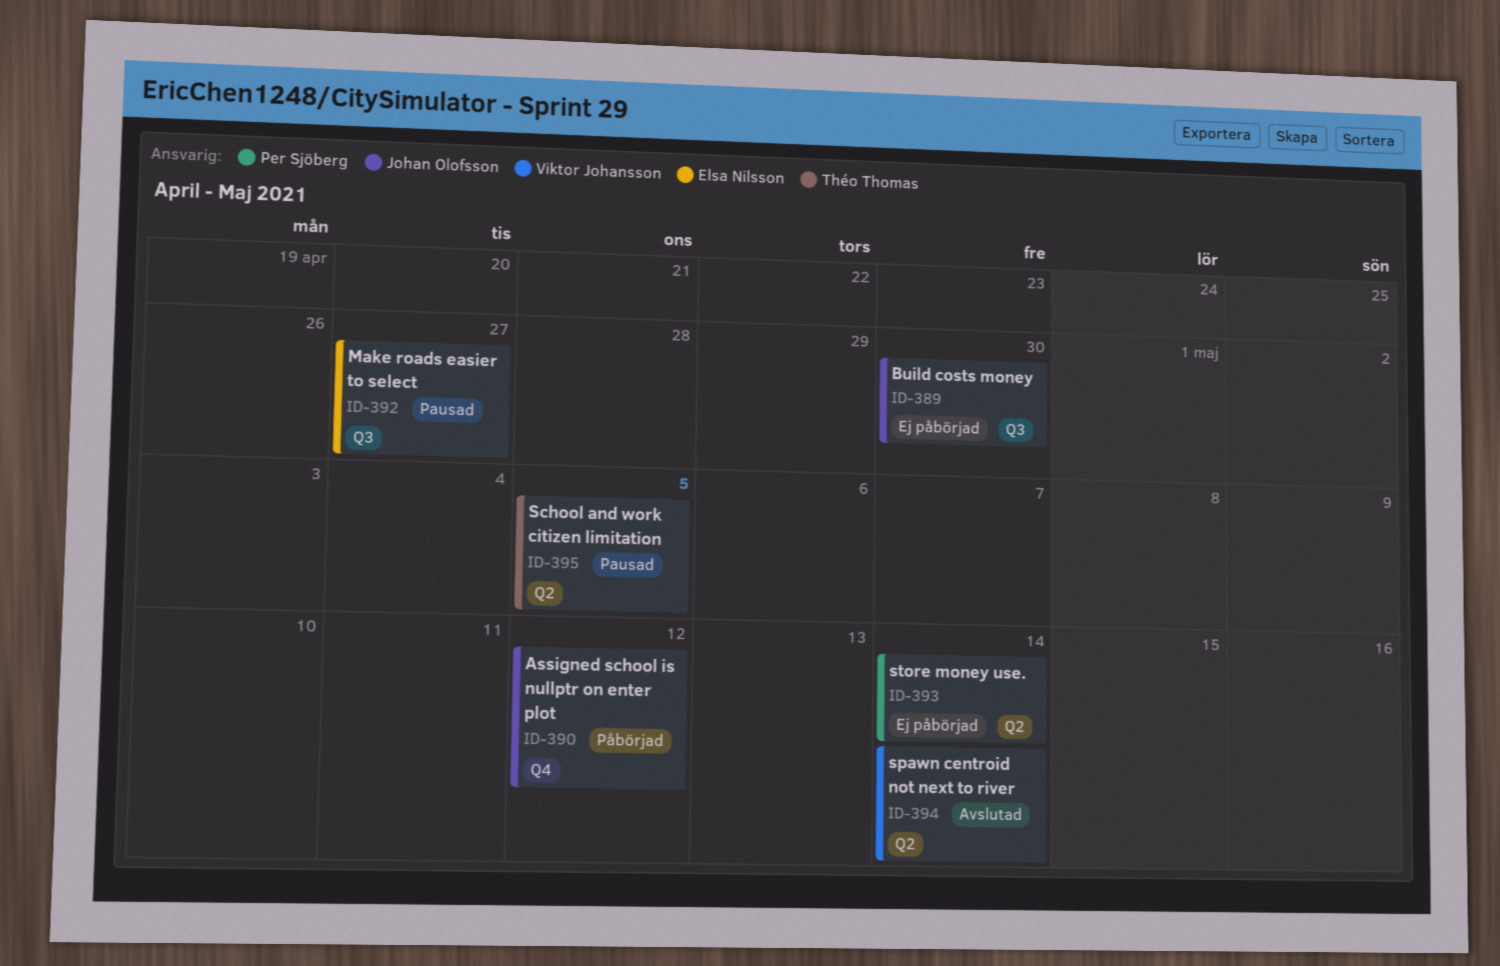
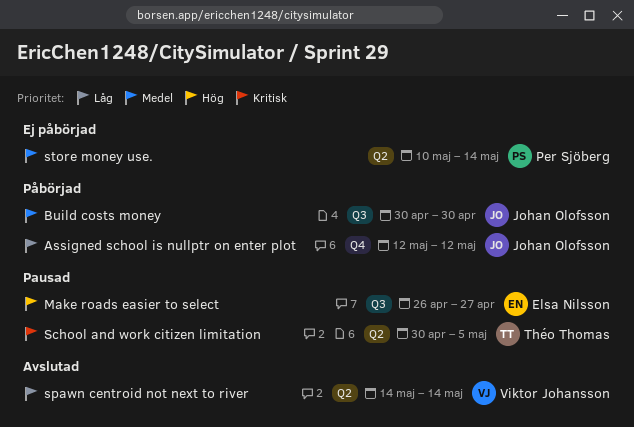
Build costs money, status: Ej påbörjad -> Påbörjad

